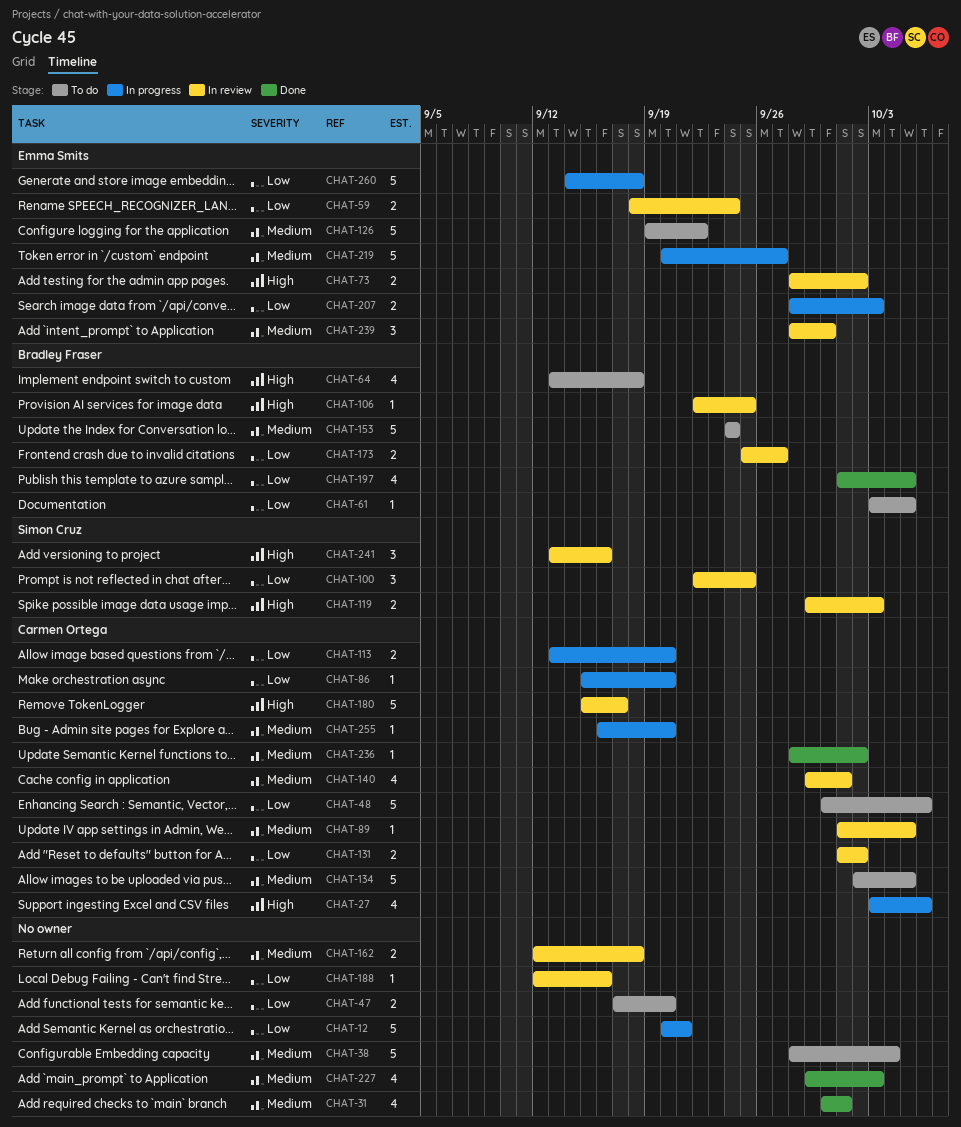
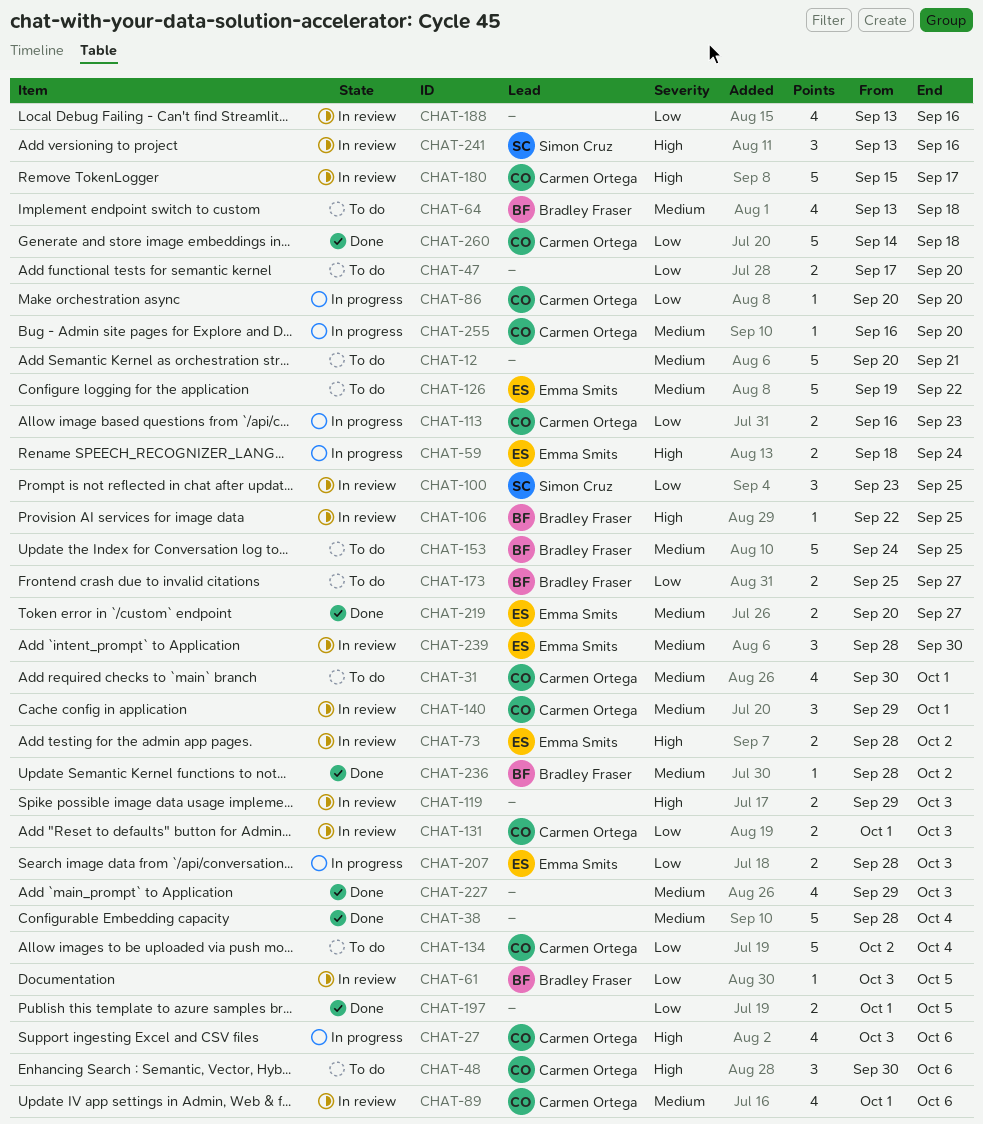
CHAT-12, status: In progress -> To do
CHAT-12, priority: Low -> Medium
CHAT-31, status: Done -> To do
CHAT-31, owner: none -> Carmen Ortega
CHAT-38, status: To do -> Done
CHAT-48, priority: Low -> High
CHAT-48, estimate: 5 -> 3
CHAT-59, status: In review -> In progress
CHAT-59, priority: Low -> High
CHAT-61, status: To do -> In review
CHAT-64, priority: High -> Medium
CHAT-86, start: Sep 15 -> Sep 20
CHAT-89, estimate: 1 -> 4
CHAT-89, due: Oct 5 -> Oct 6
CHAT-100, start: Sep 22 -> Sep 23
CHAT-113, start: Sep 13 -> Sep 16
CHAT-113, due: Sep 20 -> Sep 23
CHAT-119, owner: Simon Cruz -> none
CHAT-131, due: Oct 2 -> Oct 3
CHAT-134, priority: Medium -> Low
CHAT-134, due: Oct 5 -> Oct 4
CHAT-140, estimate: 4 -> 3
CHAT-153, due: Sep 24 -> Sep 25
CHAT-162: present -> none
CHAT-173, status: In review -> To do
CHAT-188, estimate: 1 -> 4
CHAT-188, start: Sep 12 -> Sep 13
CHAT-197, owner: Bradley Fraser -> none
CHAT-197, estimate: 4 -> 2
CHAT-219, status: In progress -> Done
CHAT-219, estimate: 5 -> 2
CHAT-236, owner: Carmen Ortega -> Bradley Fraser
CHAT-260, status: In progress -> Done
CHAT-260, owner: Emma Smits -> Carmen Ortega

